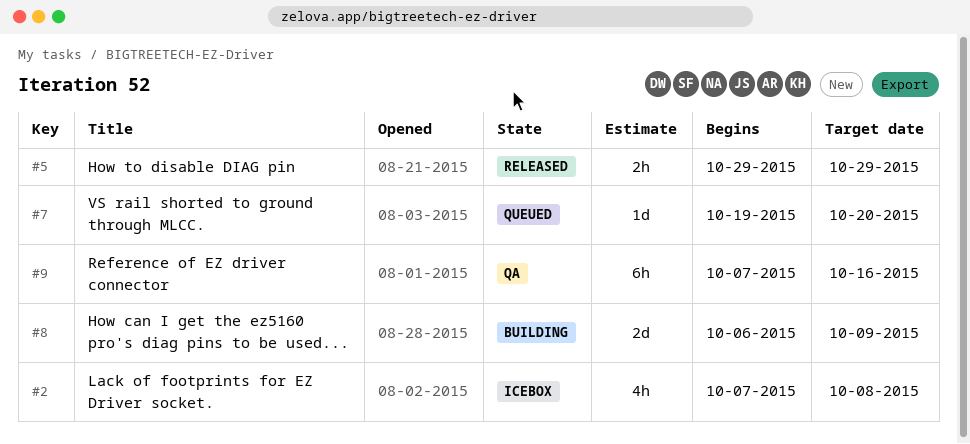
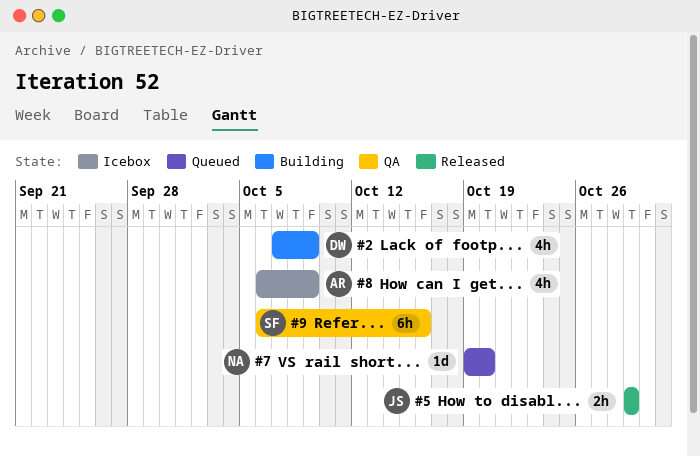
#2, status: Icebox -> Building
#2, due: Oct 8 -> Oct 9
#8, status: Building -> Icebox
#8, estimate: 2d -> 4h
#9, start: Oct 7 -> Oct 6

